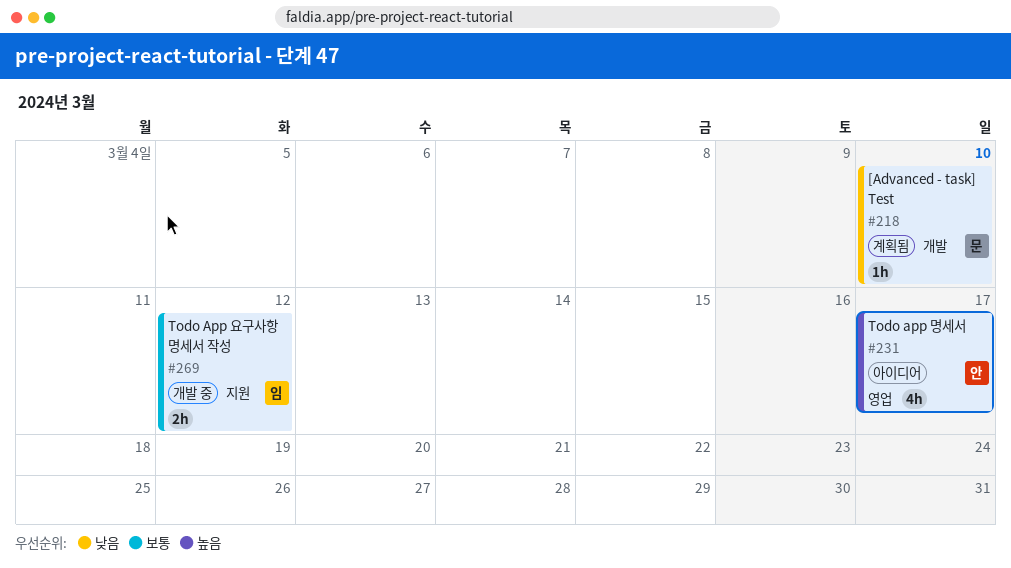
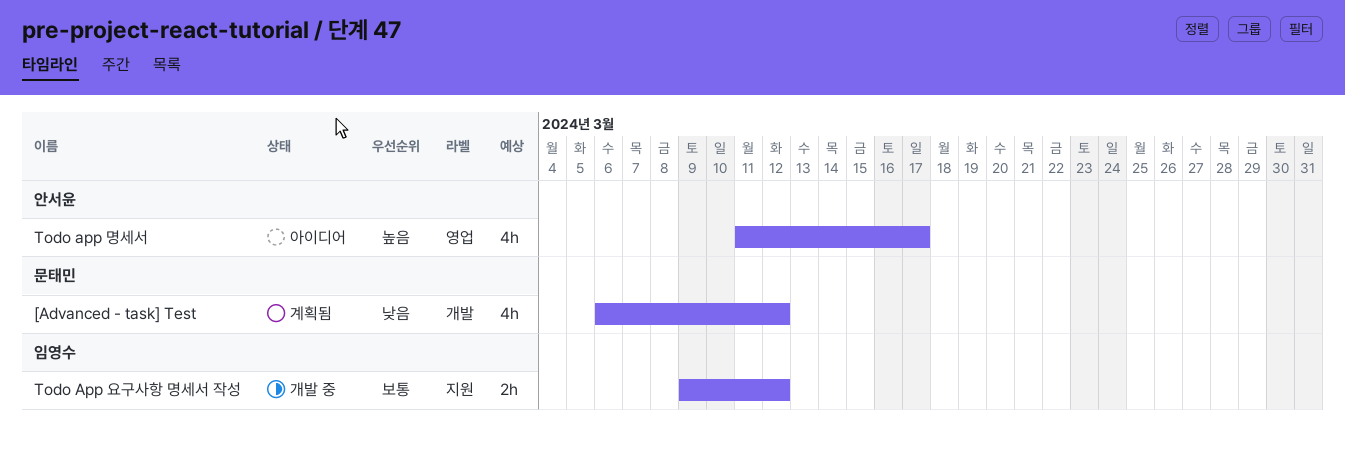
[Advanced - task] Test, estimate: 1h -> 4h
[Advanced - task] Test, due: Mar 10 -> Mar 12

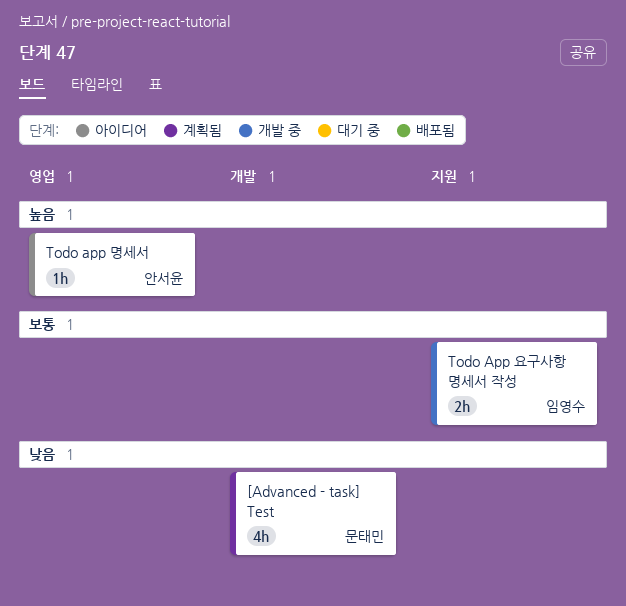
Todo app 명세서, estimate: 4h -> 1h

